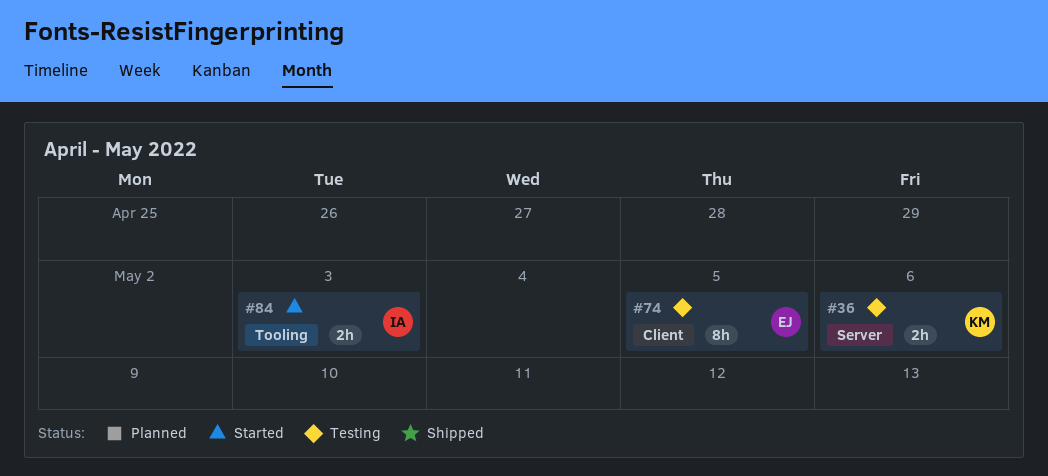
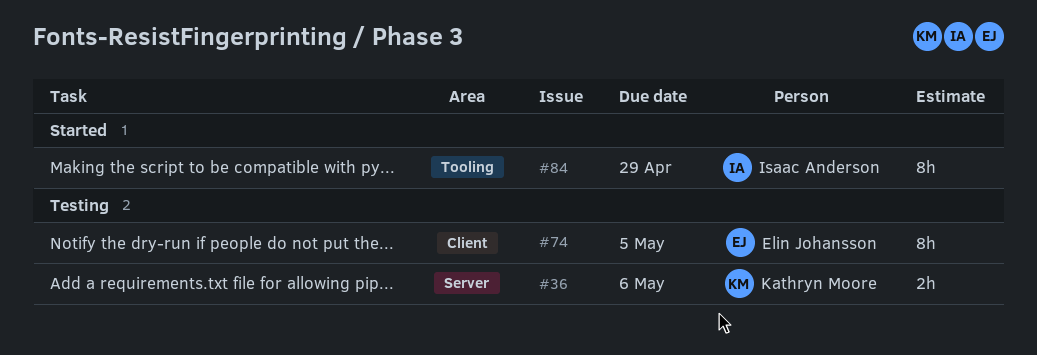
#84, estimate: 2h -> 8h
#84, due: May 3 -> Apr 29

